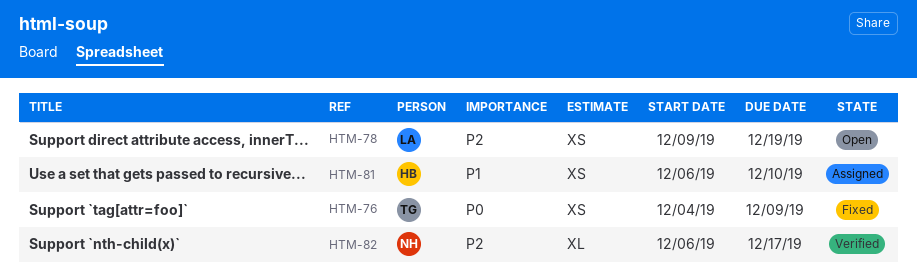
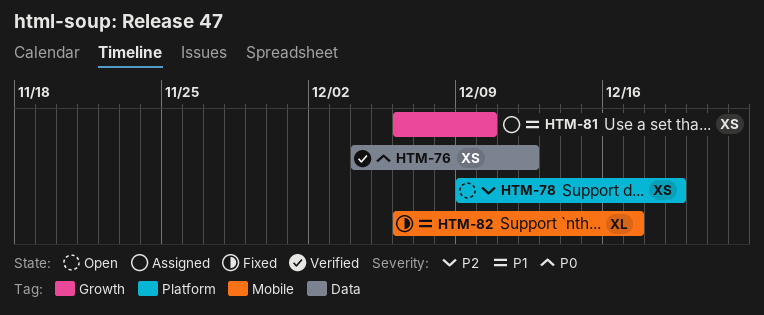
HTM-76, status: Fixed -> Verified
HTM-76, due: Dec 9 -> Dec 12
HTM-82, status: Verified -> Fixed
HTM-82, priority: P2 -> P1

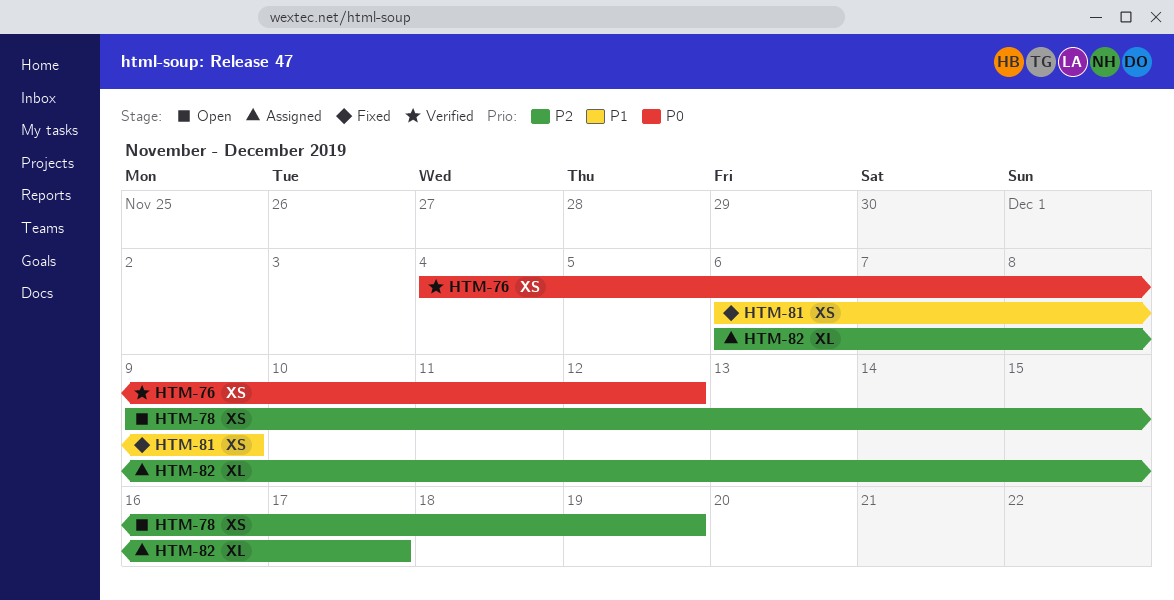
HTM-81, status: Assigned -> Fixed
HTM-81, due: Dec 10 -> Dec 9
HTM-82, status: Fixed -> Assigned
HTM-82, priority: P1 -> P2

